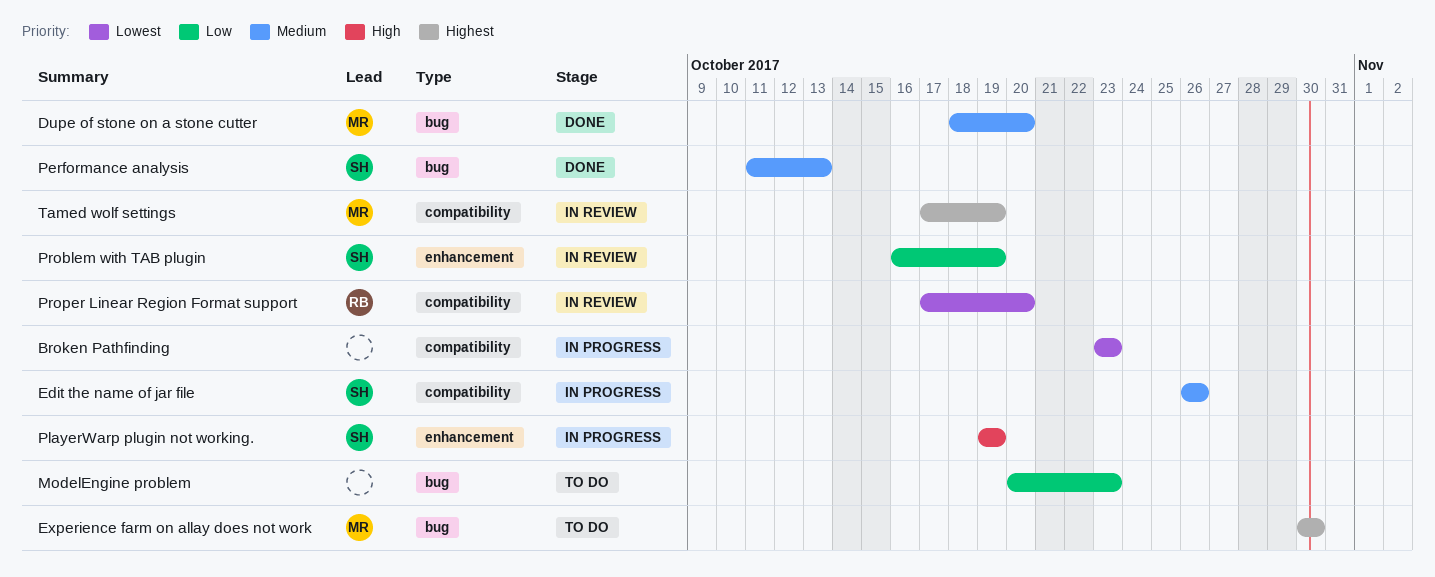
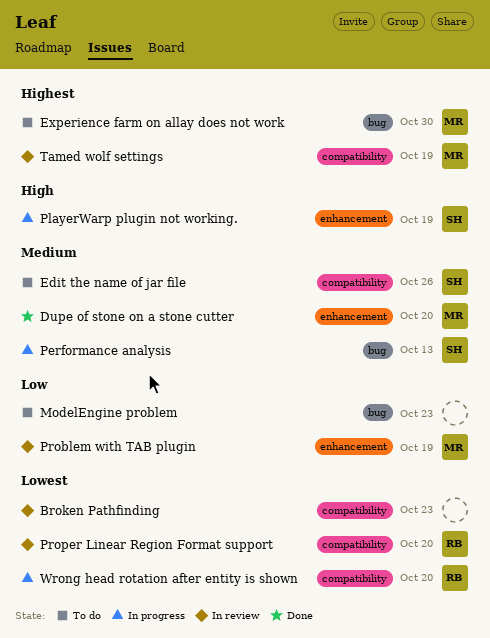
Broken Pathfinding, status: In progress -> In review
Dupe of stone on a stone cutter, label: bug -> enhancement
Edit the name of jar file, status: In progress -> To do
Performance analysis, status: Done -> In progress
Problem with TAB plugin, owner: SH -> MR
Wrong head rotation after entity is shown: none -> present

